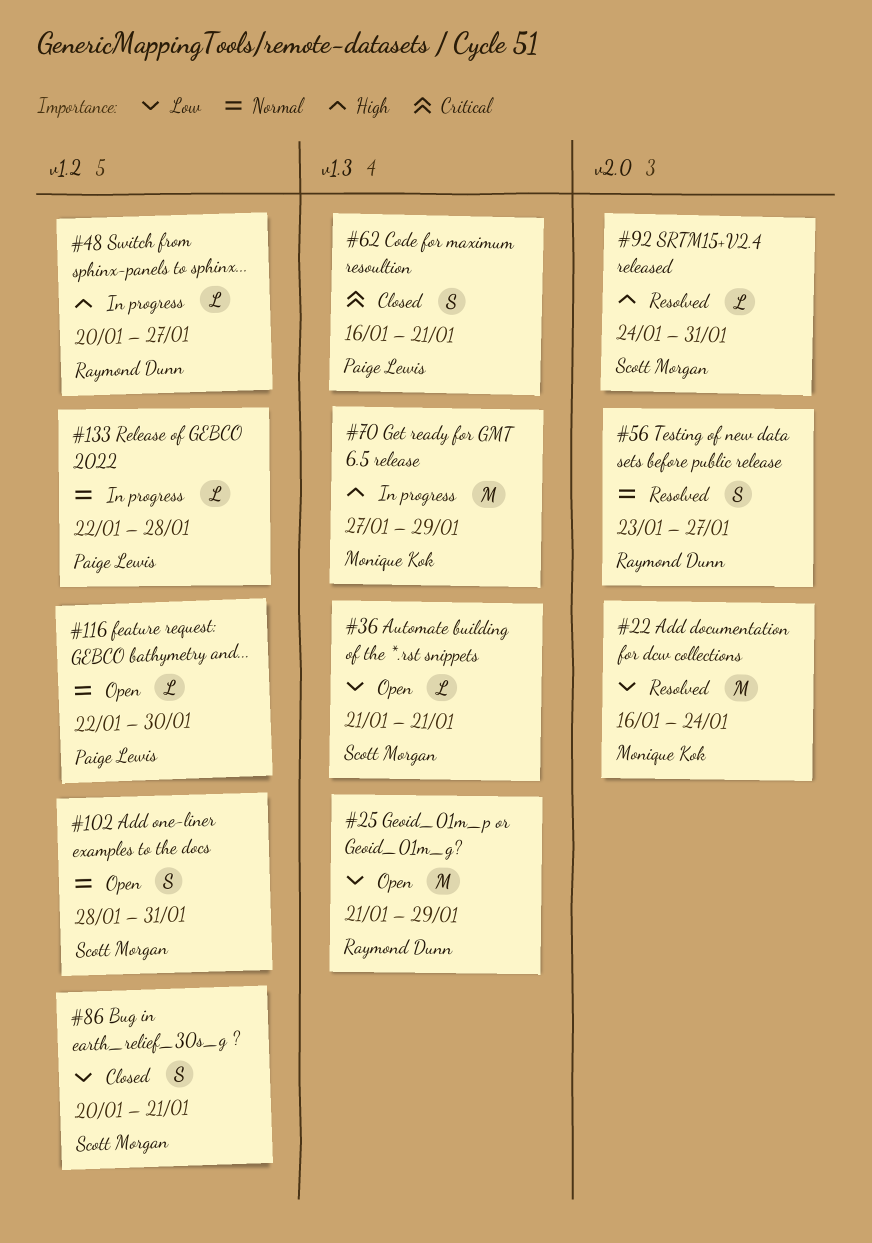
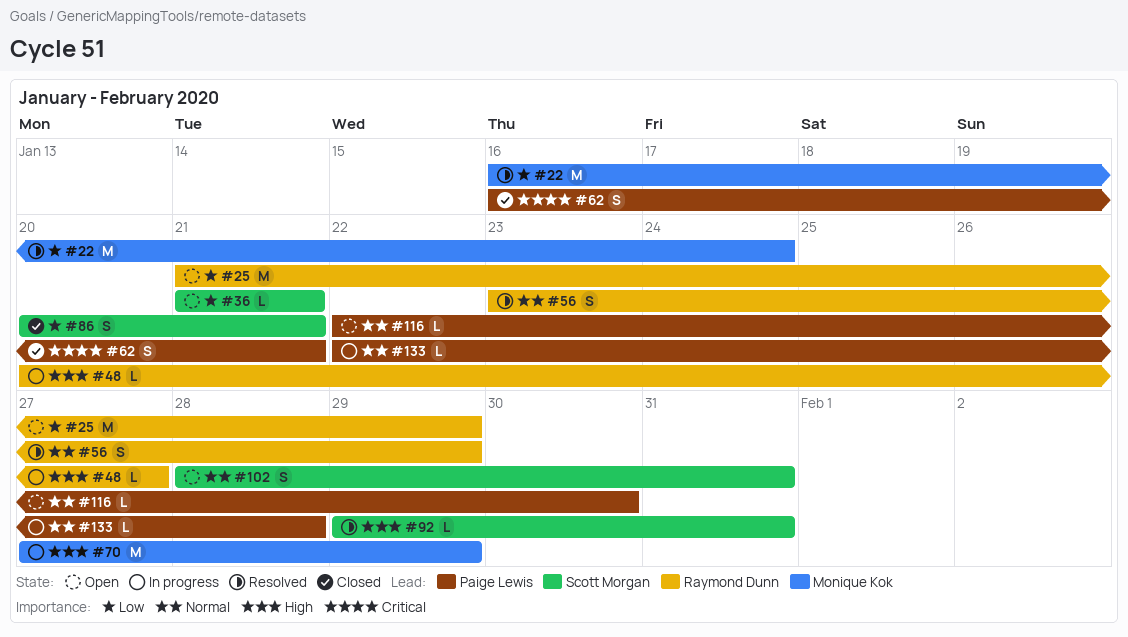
#56, due: Jan 27 -> Jan 29
#92, start: Jan 24 -> Jan 29

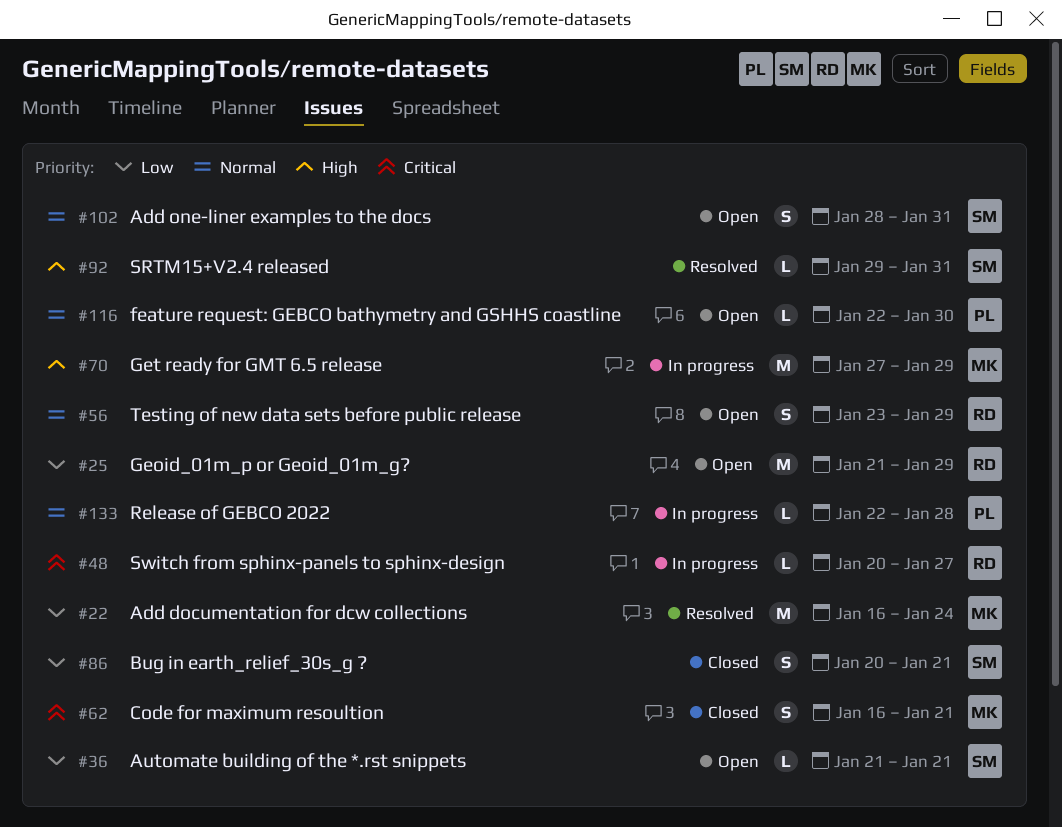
#48, priority: High -> Critical
#56, status: Resolved -> Open
#62, owner: Paige Lewis -> Monique Kok

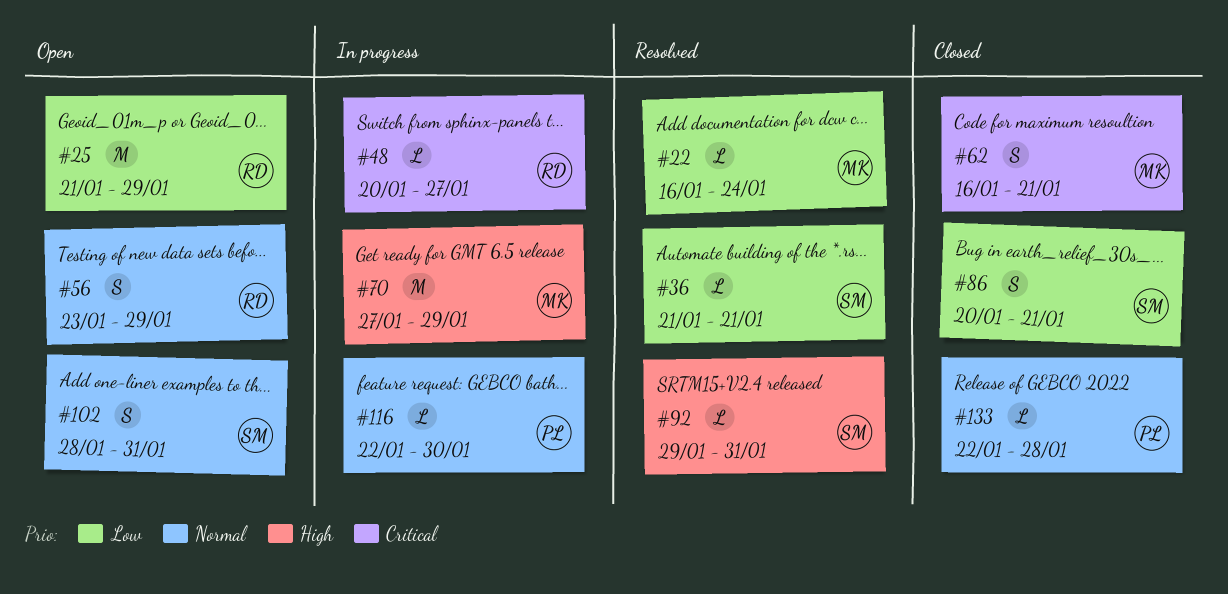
#22, estimate: M -> L
#36, status: Open -> Resolved
#116, status: Open -> In progress
#133, status: In progress -> Closed

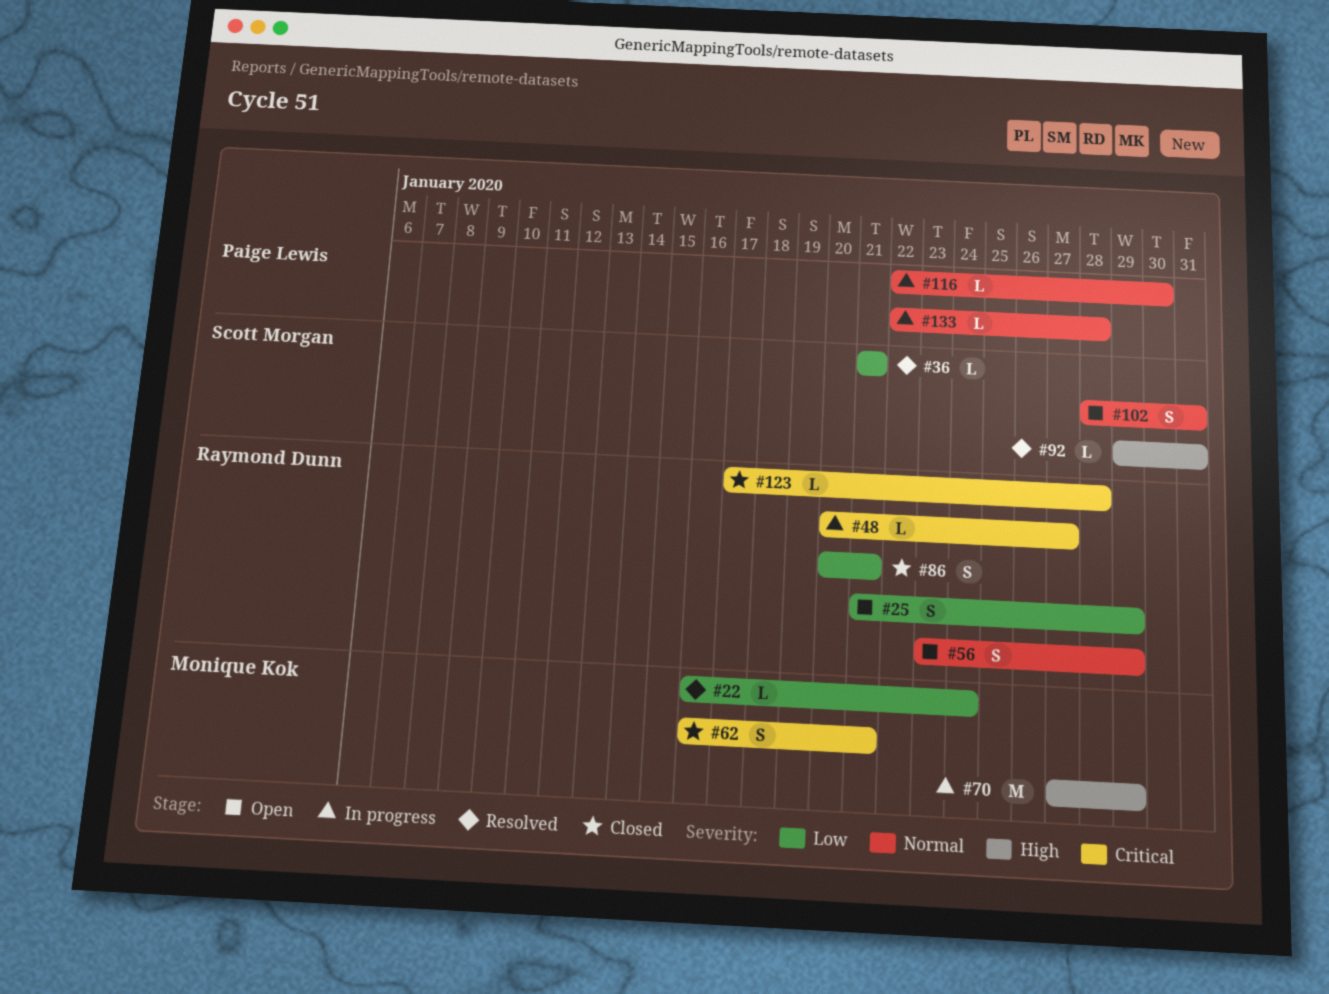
#25, estimate: M -> S
#86, owner: Scott Morgan -> Raymond Dunn
#123: none -> present
#133, status: Closed -> In progress

